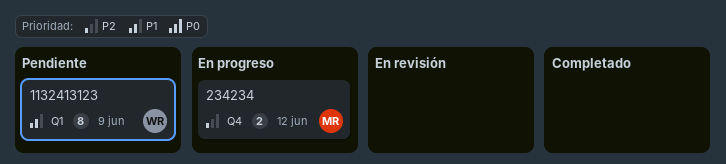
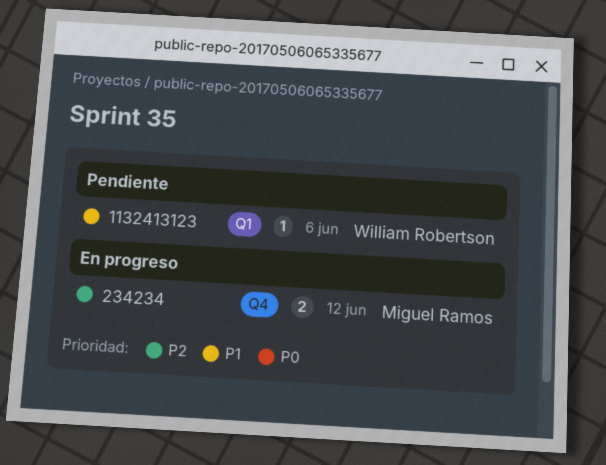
1132413123, estimate: 8 -> 1
1132413123, due: Jun 9 -> Jun 6

